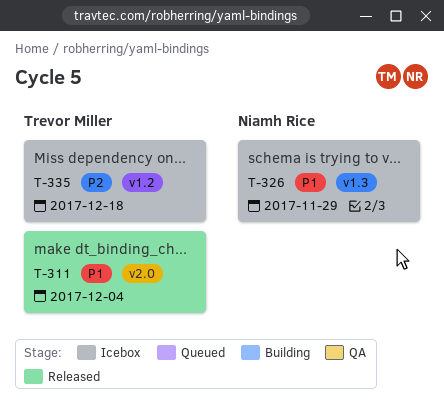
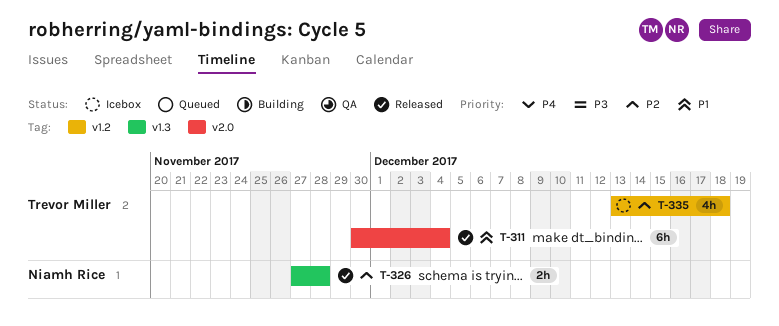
T-326, status: Icebox -> Released
T-326, priority: P1 -> P2
T-326, due: Nov 29 -> Nov 28

